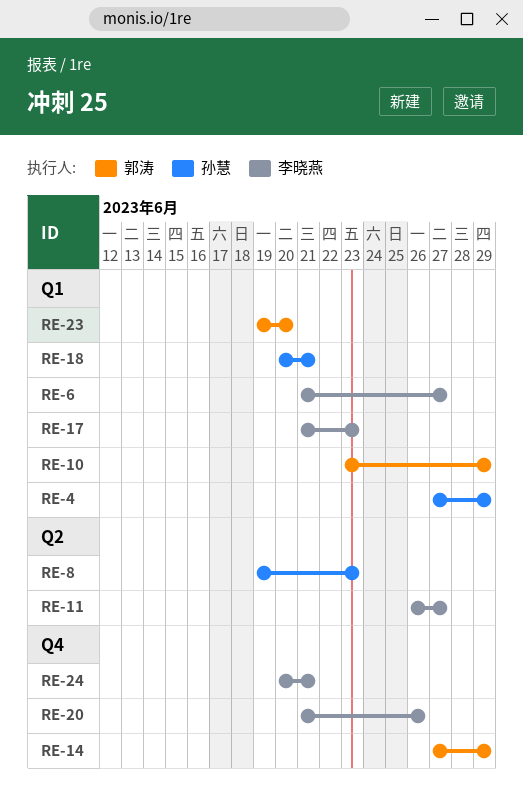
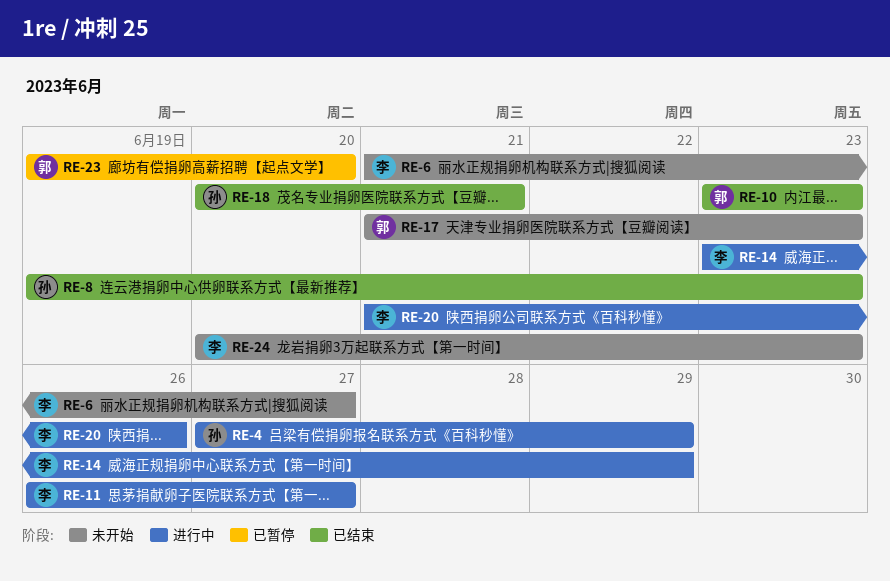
RE-10, due: Jun 29 -> Jun 23
RE-14, owner: 郭涛 -> 李晓燕
RE-14, start: Jun 27 -> Jun 23
RE-17, owner: 李晓燕 -> 郭涛
RE-24, due: Jun 21 -> Jun 23

